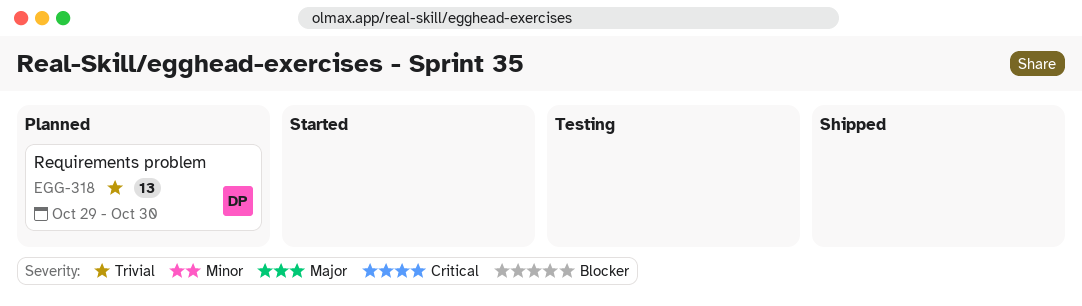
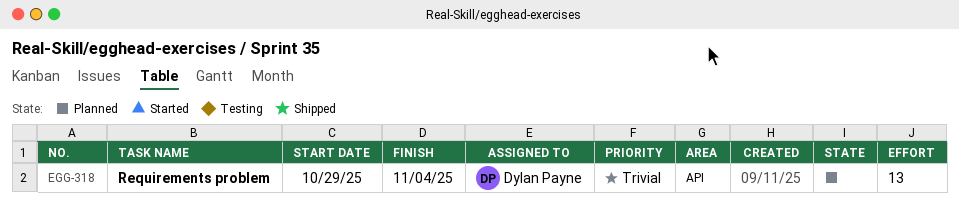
EGG-318, due: Oct 30 -> Nov 4

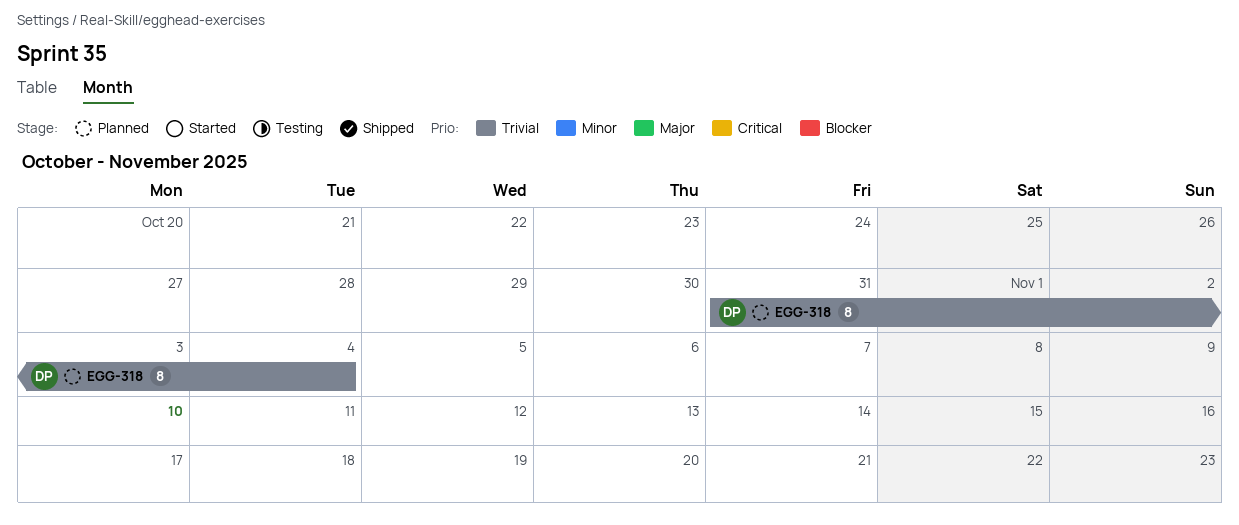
EGG-318, estimate: 13 -> 8
EGG-318, start: Oct 29 -> Oct 31

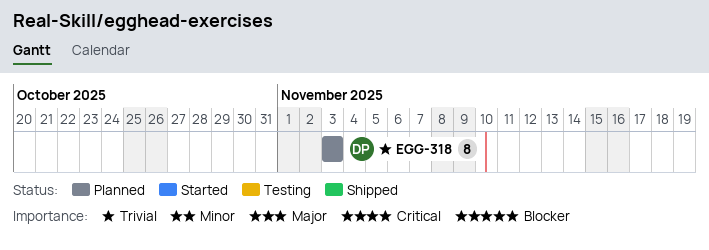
EGG-318, start: Oct 31 -> Nov 3
EGG-318, due: Nov 4 -> Nov 3

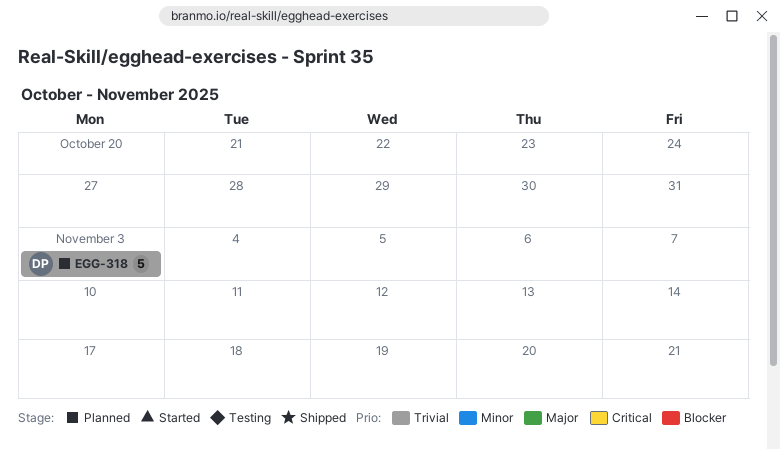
EGG-318, estimate: 8 -> 5

